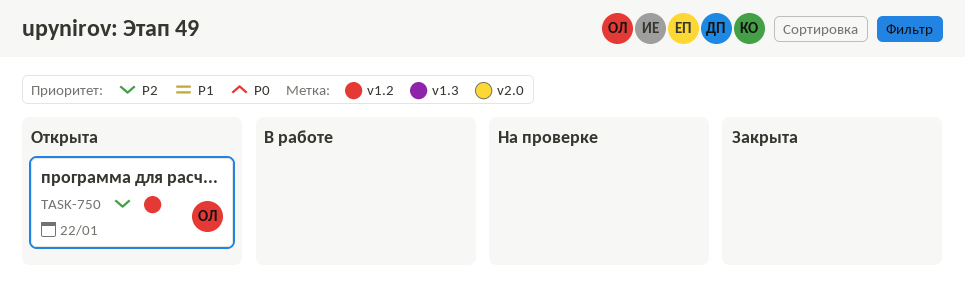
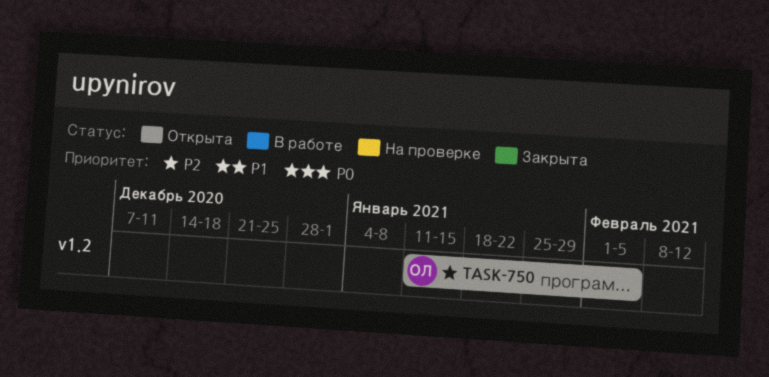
TASK-750, due: Jan 22 -> Feb 5

